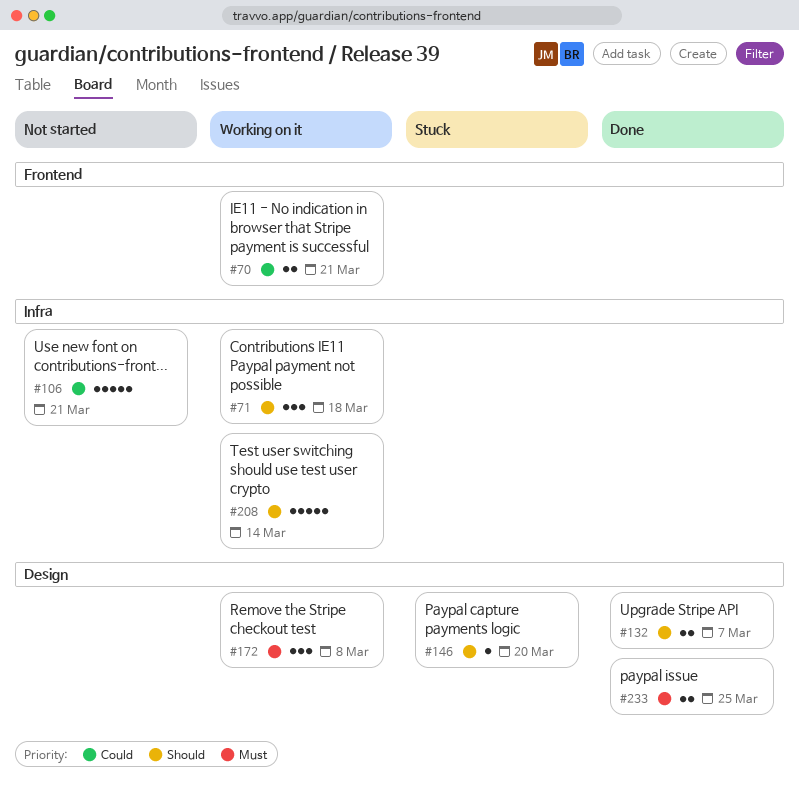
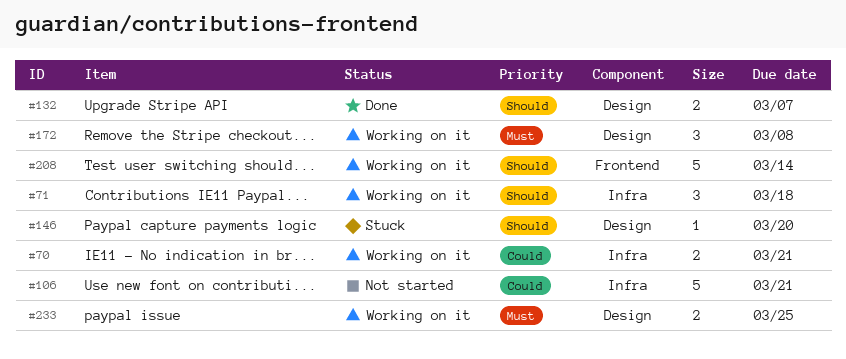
#70, label: Frontend -> Infra
#208, label: Infra -> Frontend
#233, status: Done -> Working on it

